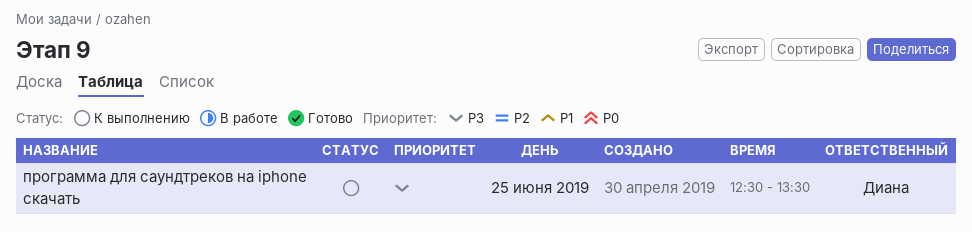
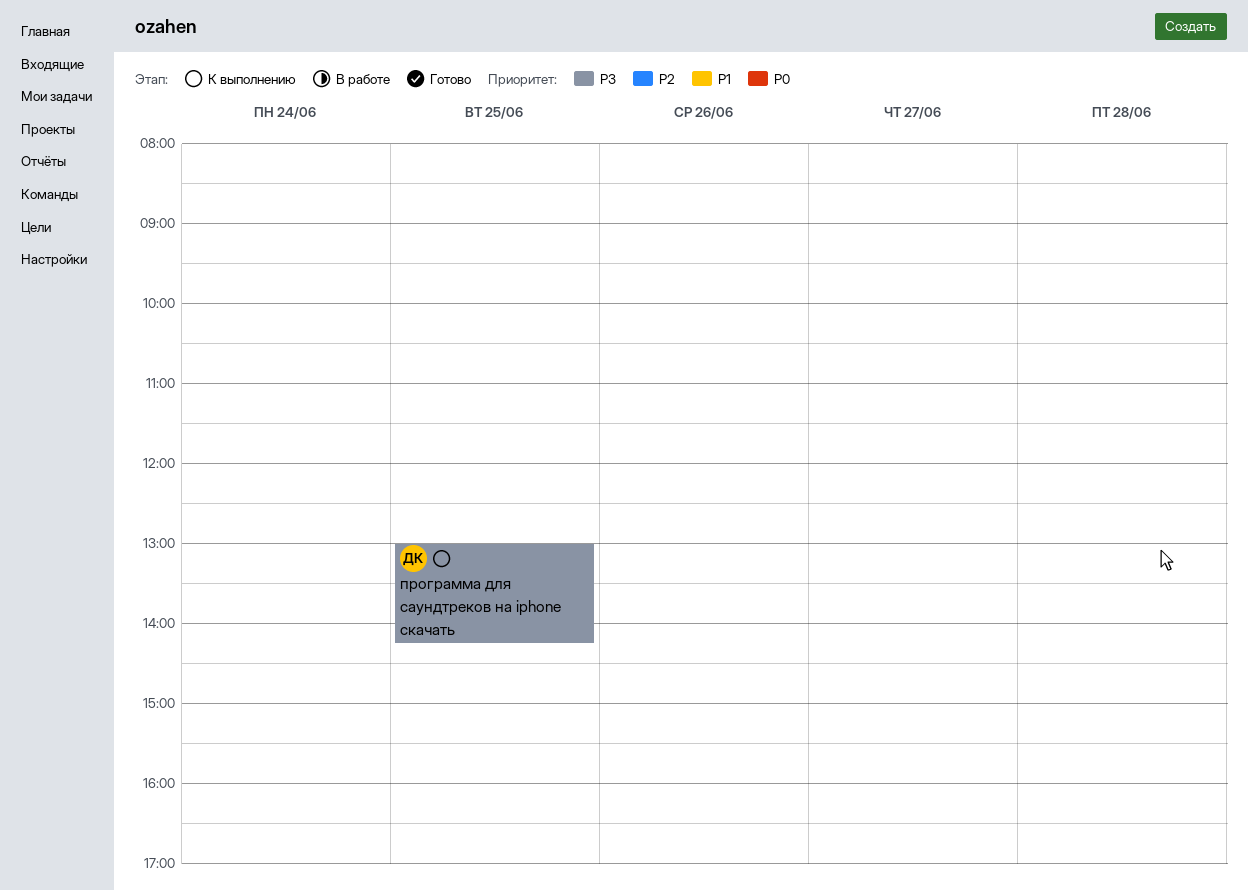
программа для саундтреков на iphone скачать, begins: 12:30 -> 13:00
программа для саундтреков на iphone скачать, ends: 13:30 -> 14:15

